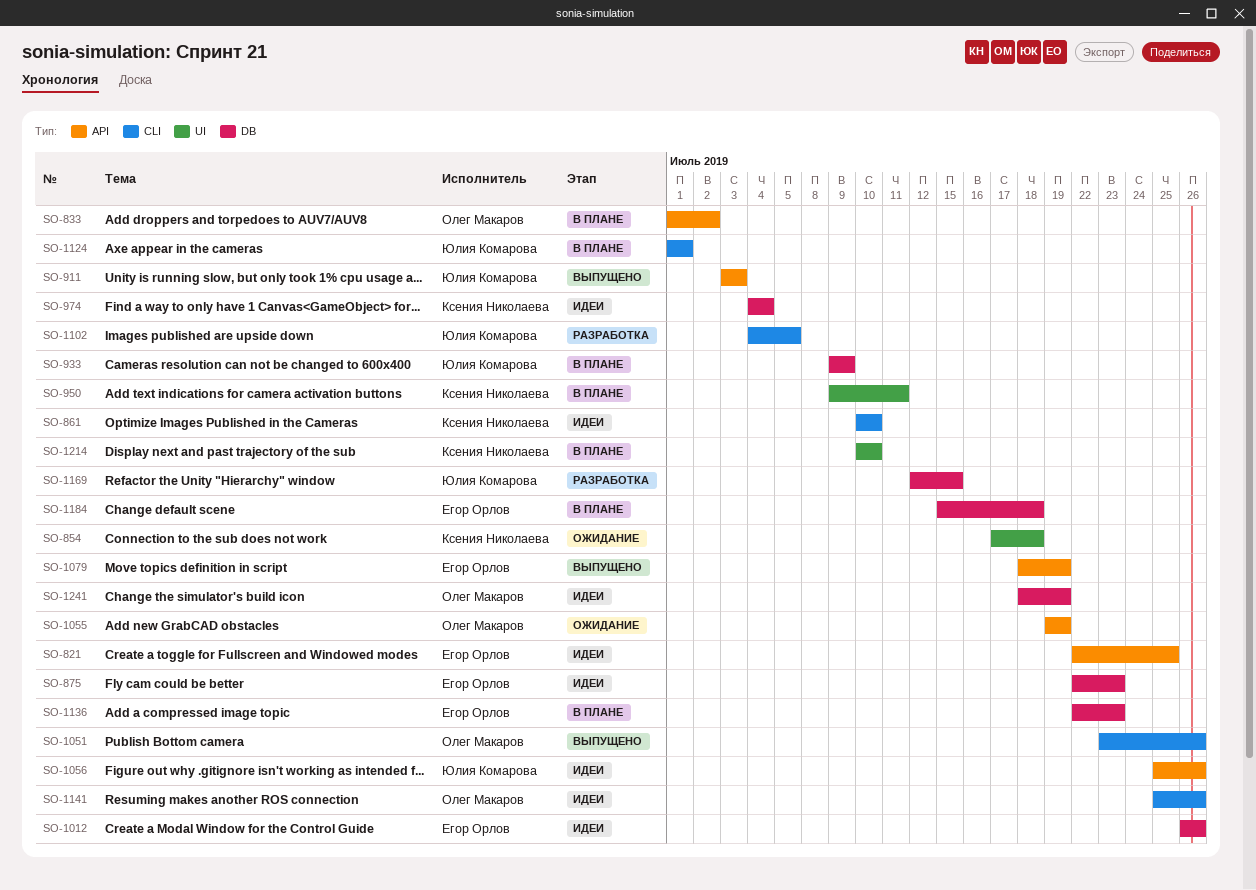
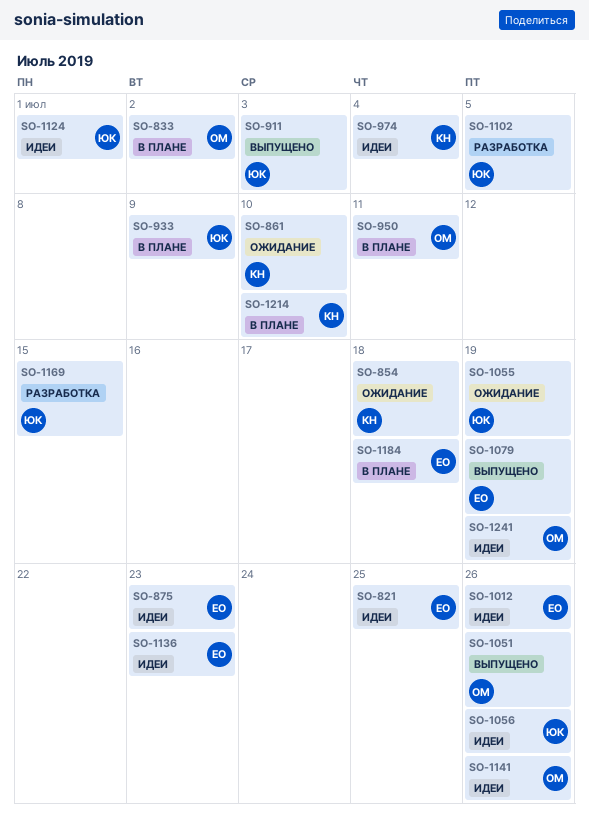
SO-861, status: Идеи -> Ожидание
SO-950, owner: Ксения Николаева -> Олег Макаров
SO-1055, owner: Олег Макаров -> Юлия Комарова
SO-1124, status: В плане -> Идеи
SO-1136, status: В плане -> Идеи

